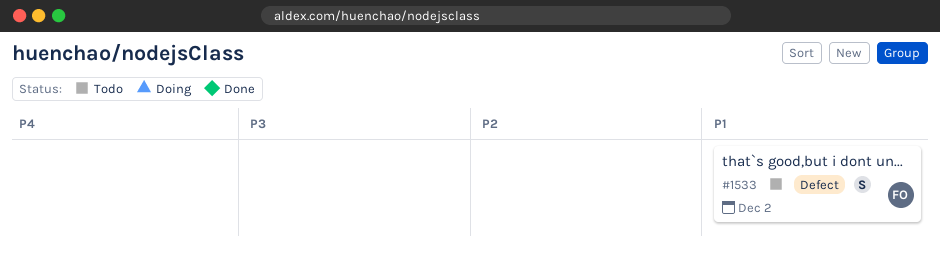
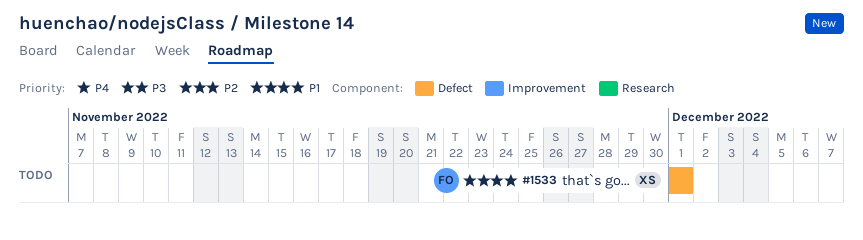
#1533, estimate: S -> XS
#1533, due: Dec 2 -> Dec 1

